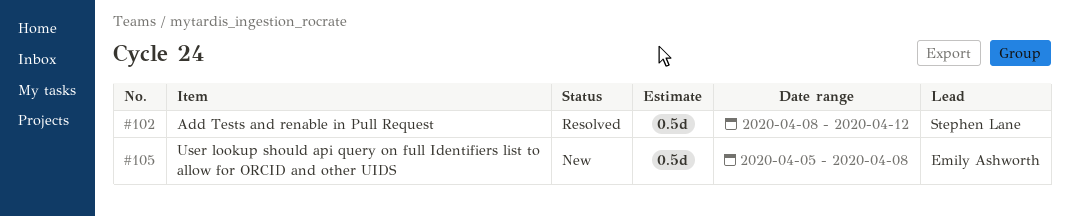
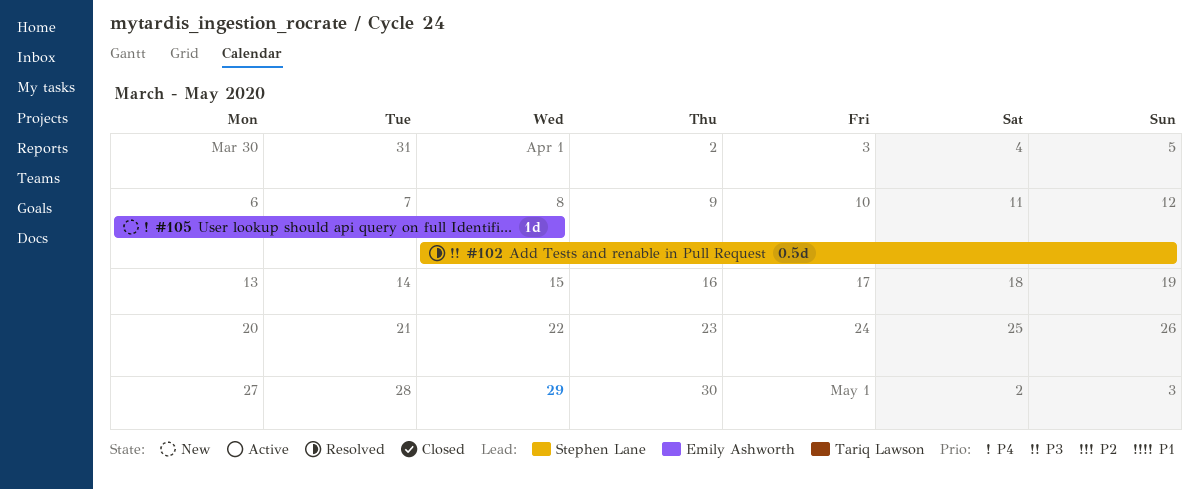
#105, estimate: 0.5d -> 1d
#105, start: Apr 5 -> Apr 6

